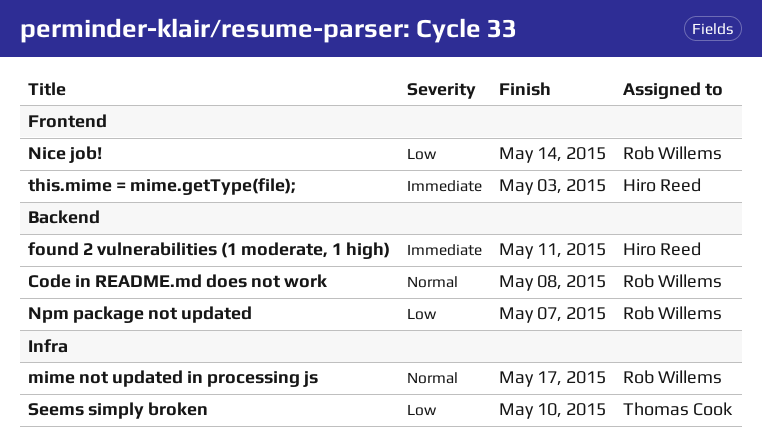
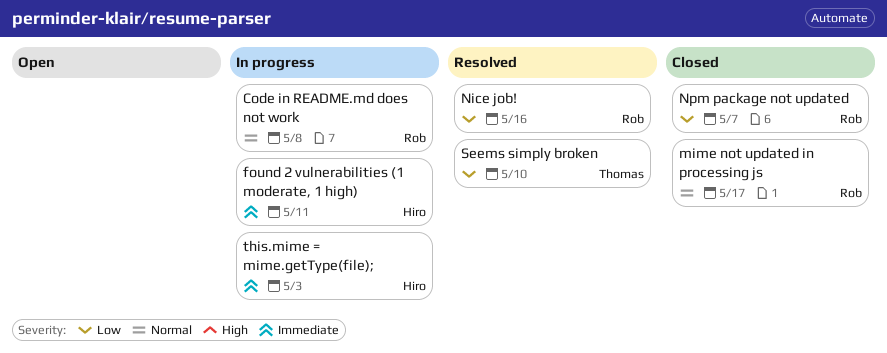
Nice job!, due: May 14 -> May 16

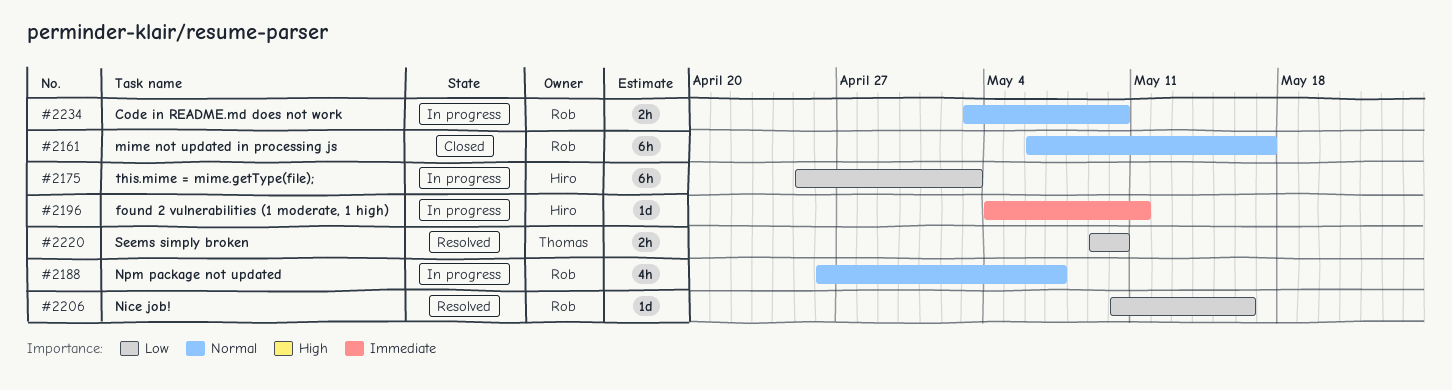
Code in README.md does not work, due: May 8 -> May 10
Npm package not updated, status: Closed -> In progress
Npm package not updated, priority: Low -> Normal
this.mime = mime.getType(file);, priority: Immediate -> Low

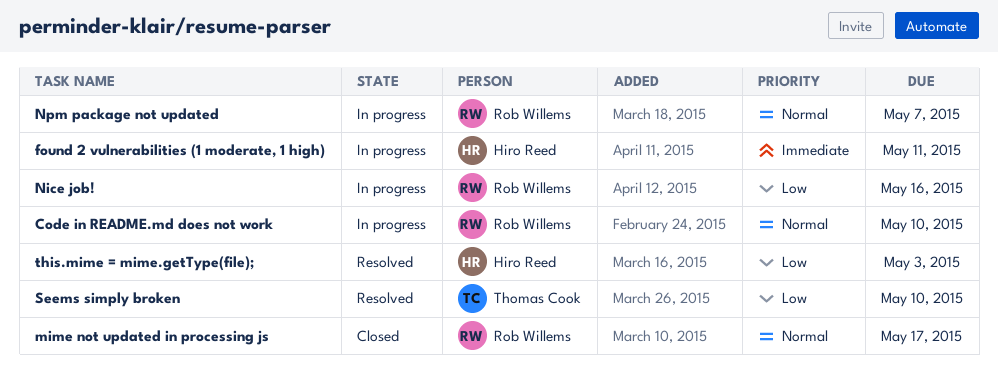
Nice job!, status: Resolved -> In progress
this.mime = mime.getType(file);, status: In progress -> Resolved

